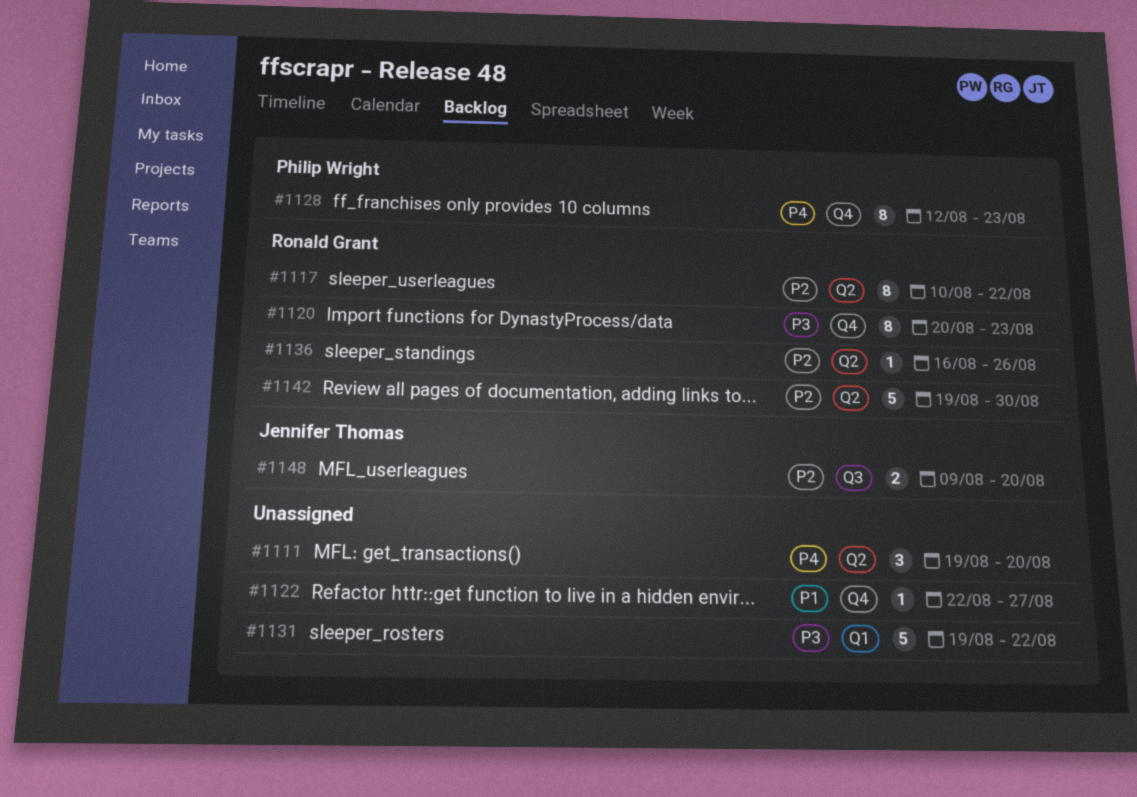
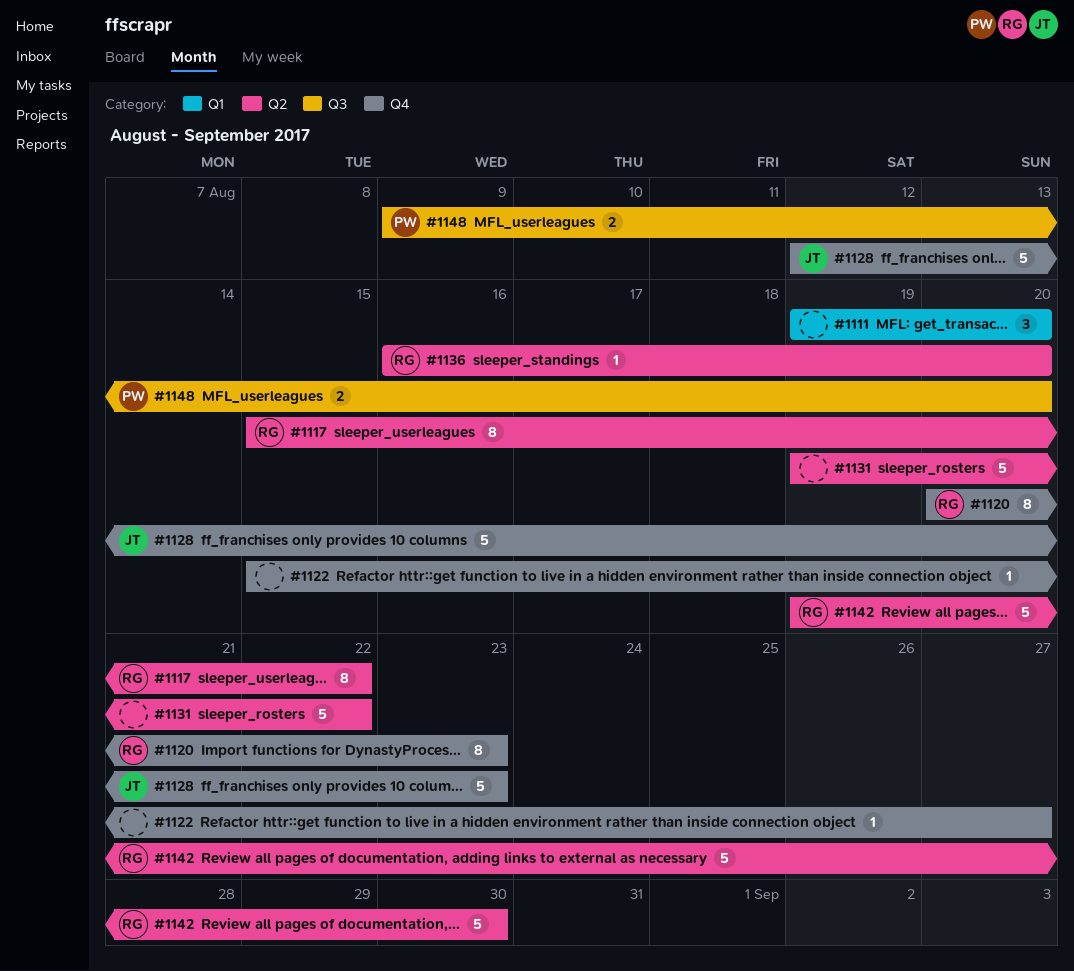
#1111, label: Q2 -> Q1
#1117, start: Aug 10 -> Aug 15
#1122, start: Aug 22 -> Aug 15
#1128, owner: Philip Wright -> Jennifer Thomas
#1128, estimate: 8 -> 5
#1131, label: Q1 -> Q2
#1136, due: Aug 26 -> Aug 20
#1148, owner: Jennifer Thomas -> Philip Wright

